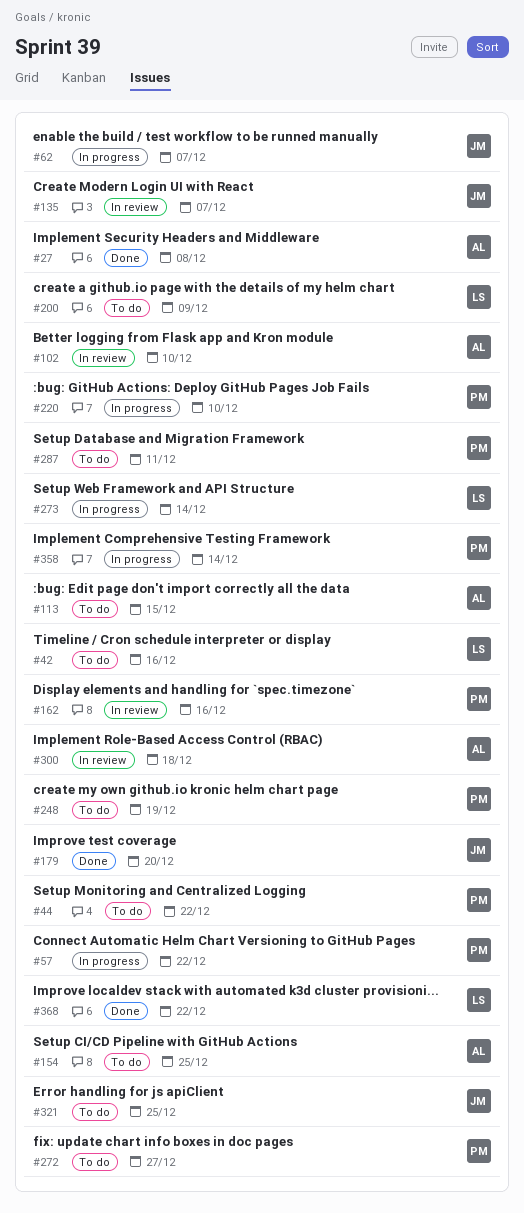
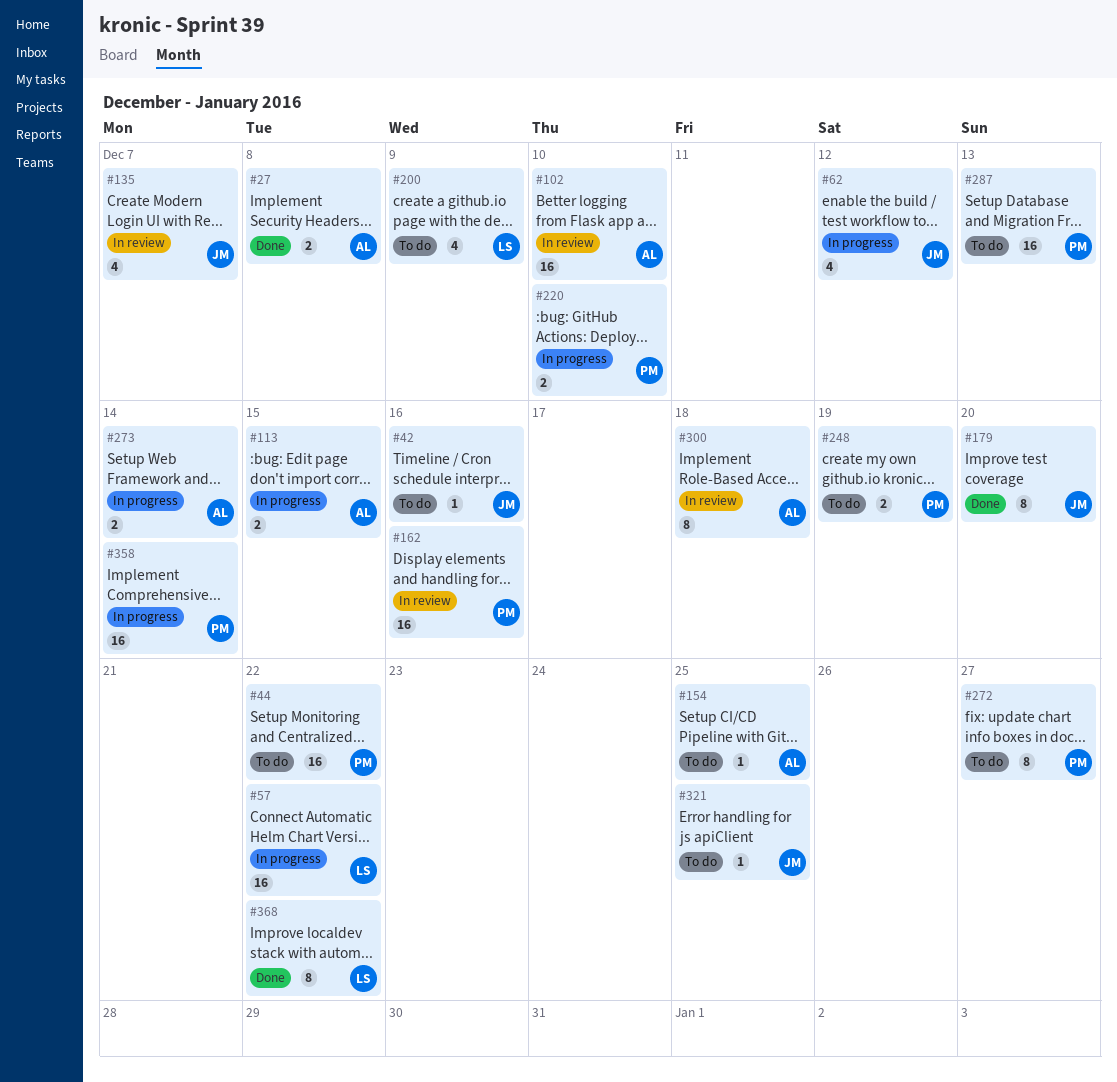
#42, owner: LS -> JM
#57, owner: PM -> LS
#62, due: Dec 7 -> Dec 12
#113, status: To do -> In progress
#273, owner: LS -> AL
#287, due: Dec 11 -> Dec 13

